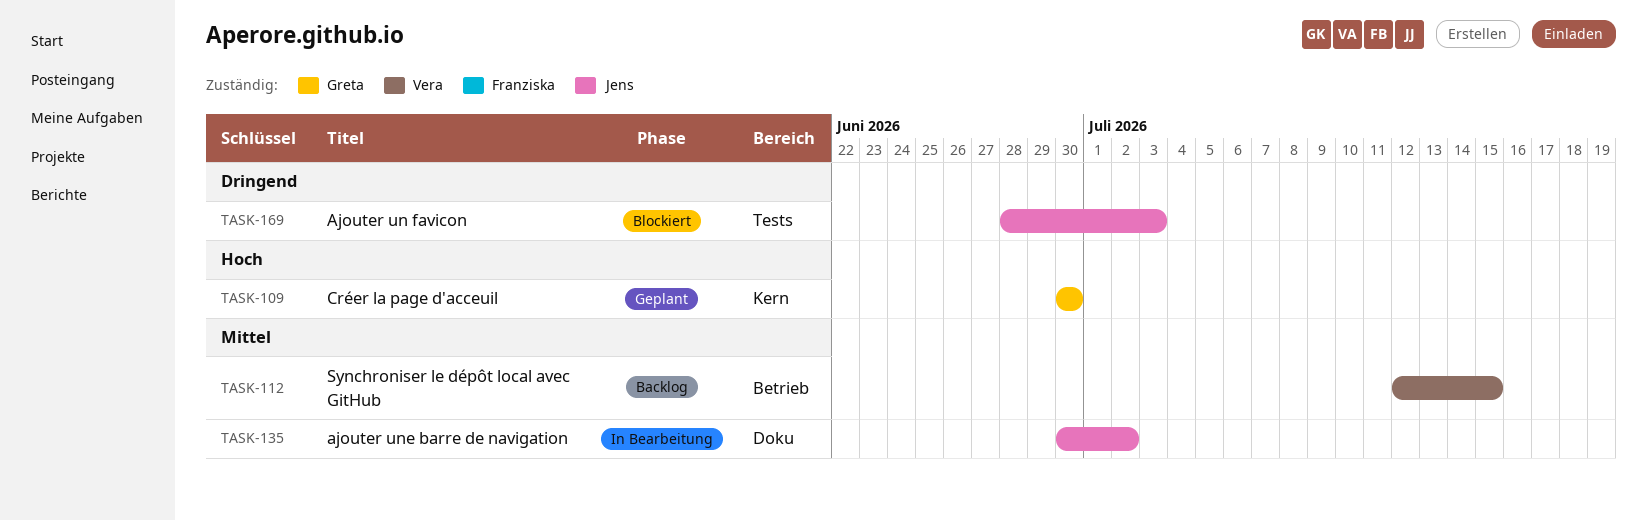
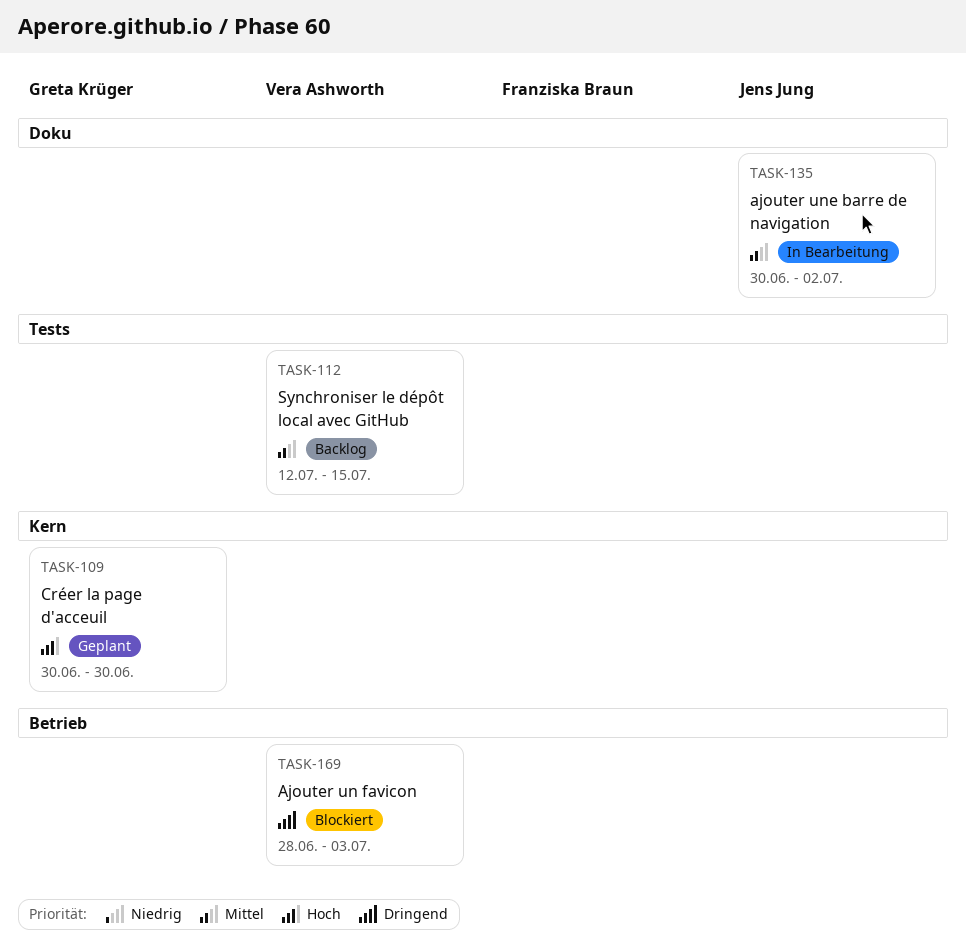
TASK-112, label: Betrieb -> Tests
TASK-169, owner: Jens Jung -> Vera Ashworth
TASK-169, label: Tests -> Betrieb

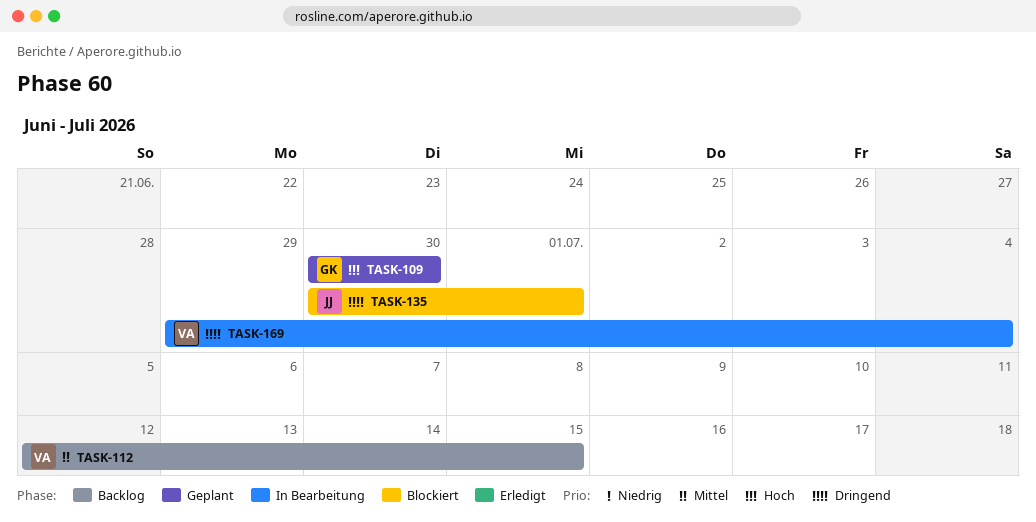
TASK-135, status: In Bearbeitung -> Blockiert
TASK-135, priority: Mittel -> Dringend
TASK-135, due: Jul 2 -> Jul 1
TASK-169, status: Blockiert -> In Bearbeitung
TASK-169, start: Jun 28 -> Jun 29
TASK-169, due: Jul 3 -> Jul 4

